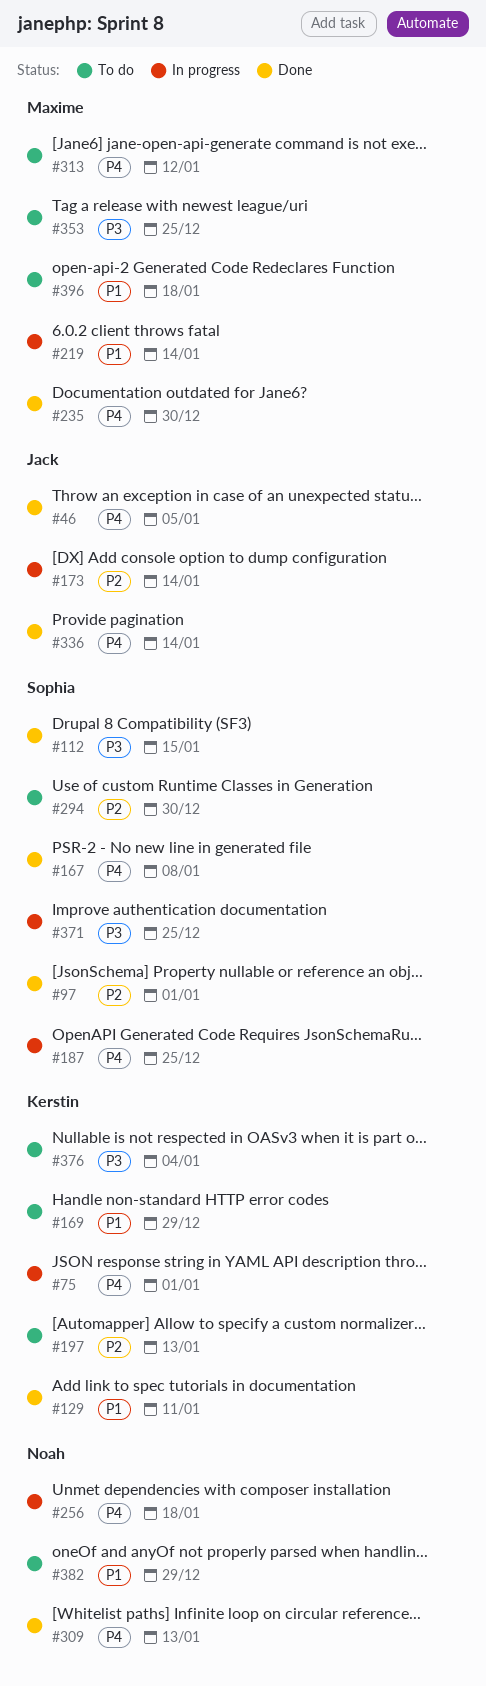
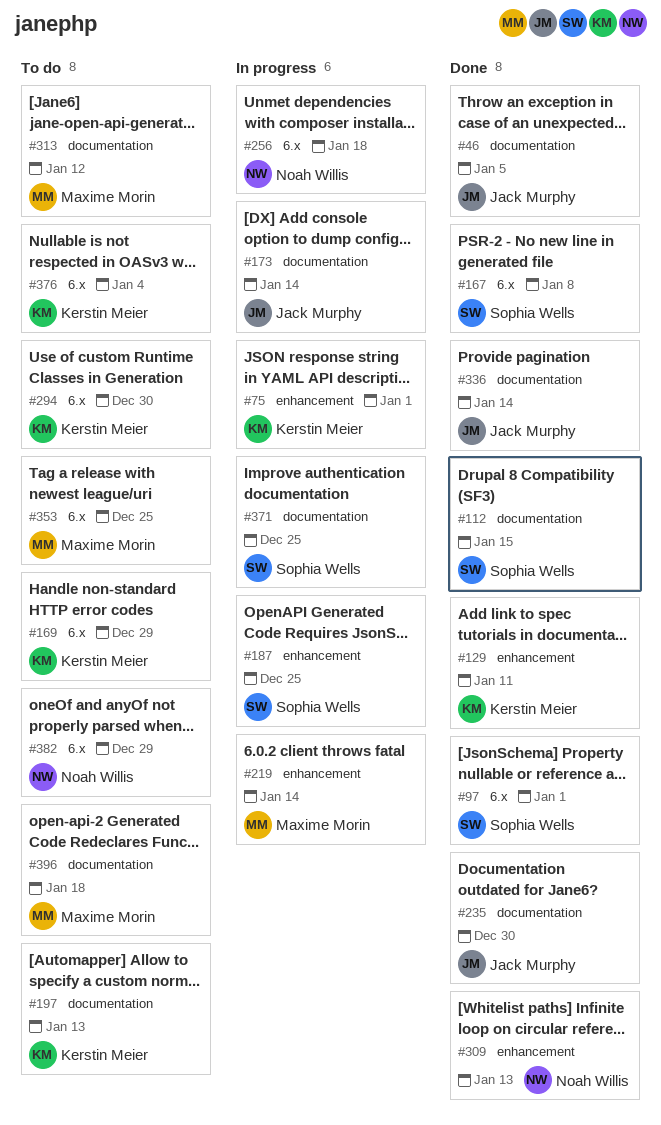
#235, owner: Maxime Morin -> Jack Murphy
#294, owner: Sophia Wells -> Kerstin Meier

